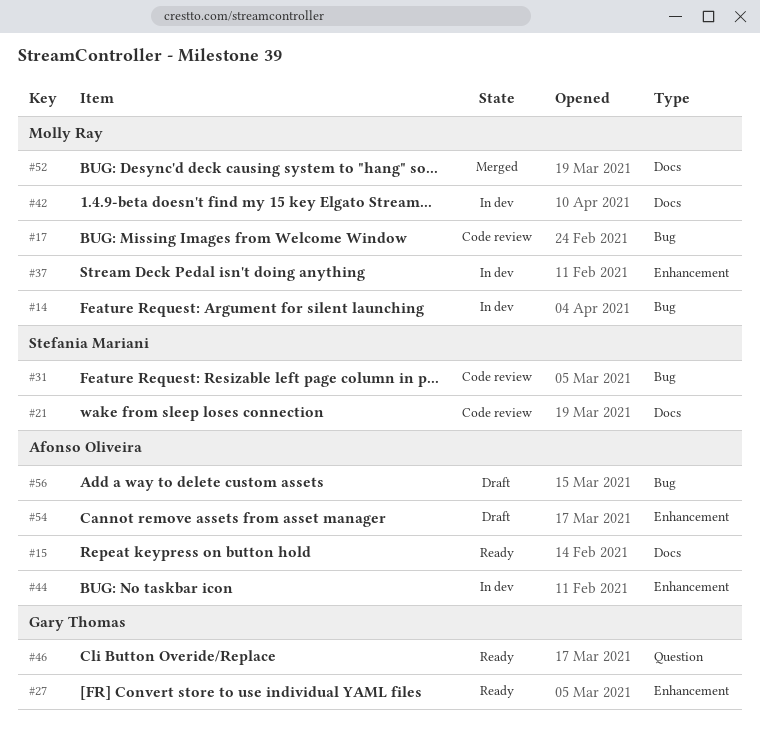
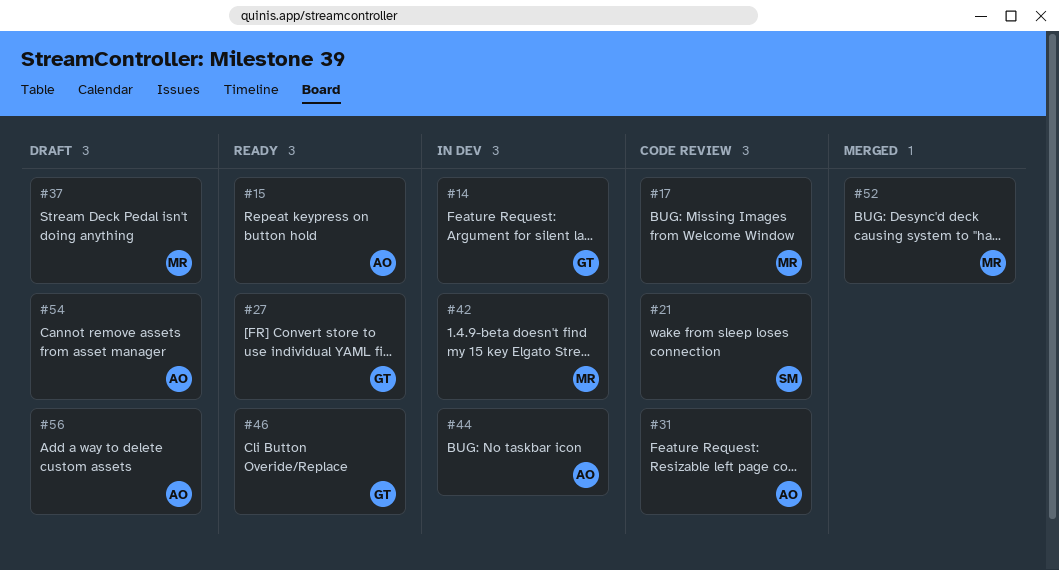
#14, owner: Molly Ray -> Gary Thomas
#31, owner: Stefania Mariani -> Afonso Oliveira
#37, status: In dev -> Draft

